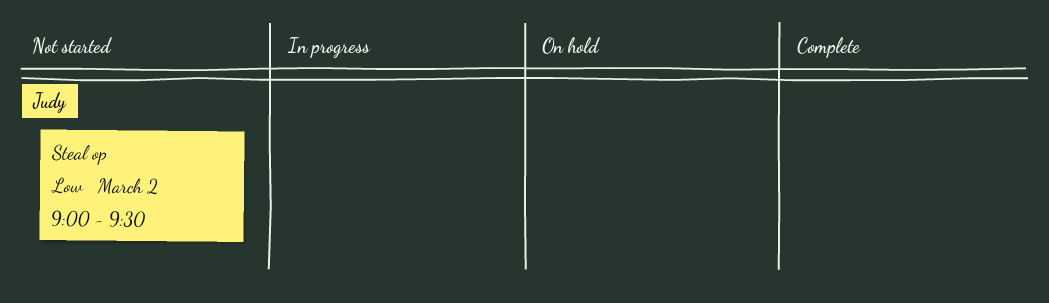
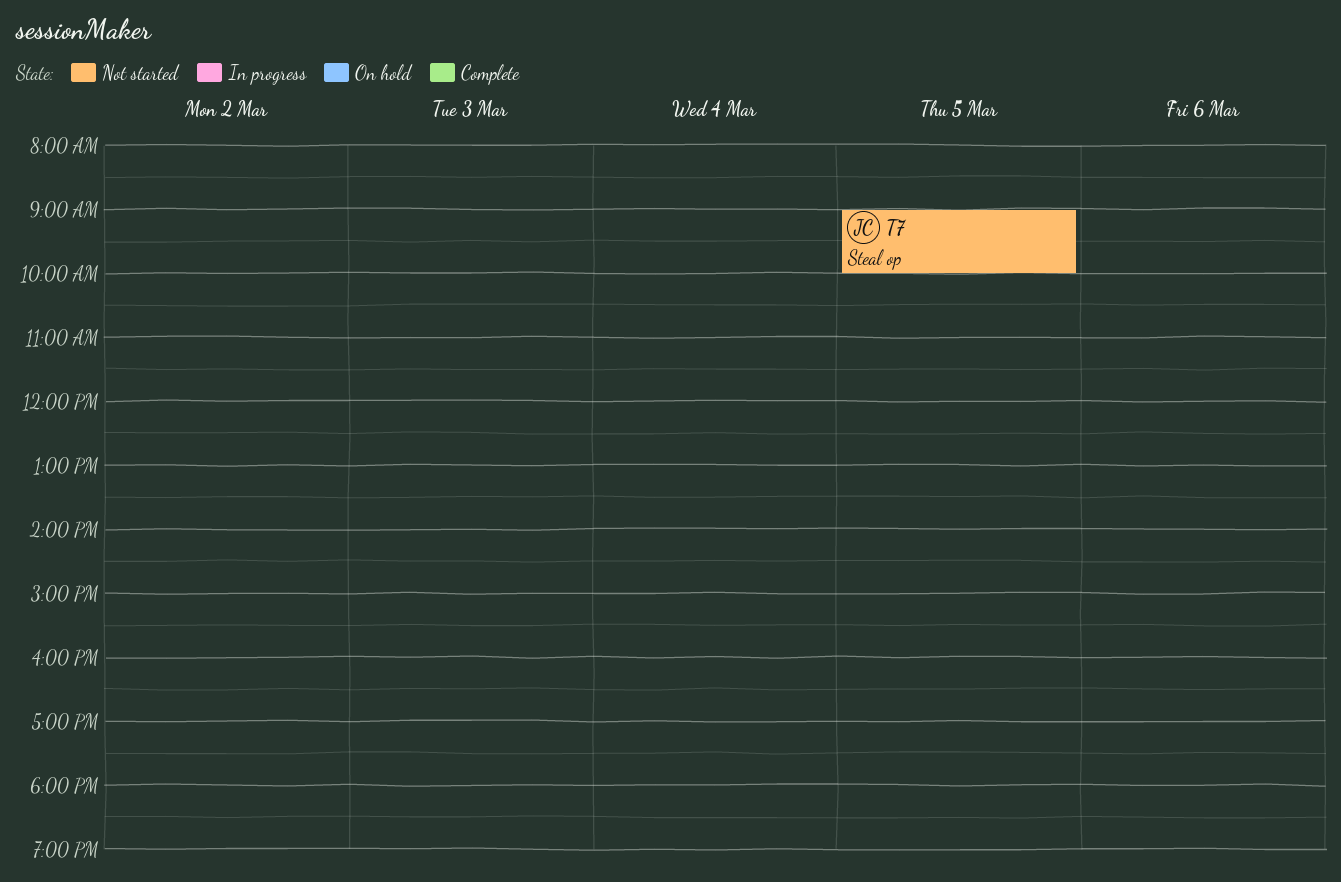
Steal op, day: Mar 2 -> Mar 5
Steal op, ends: 09:30 -> 10:00

